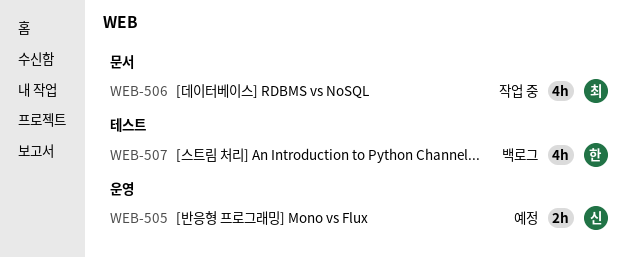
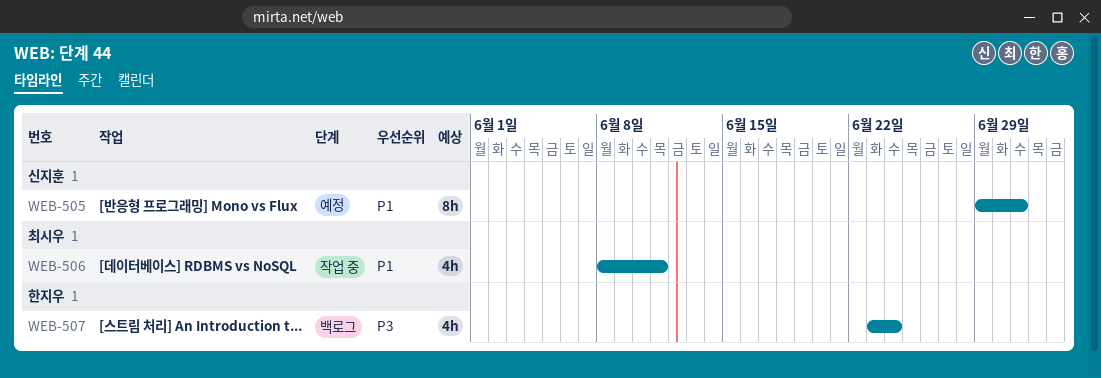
WEB-505, estimate: 2h -> 8h

